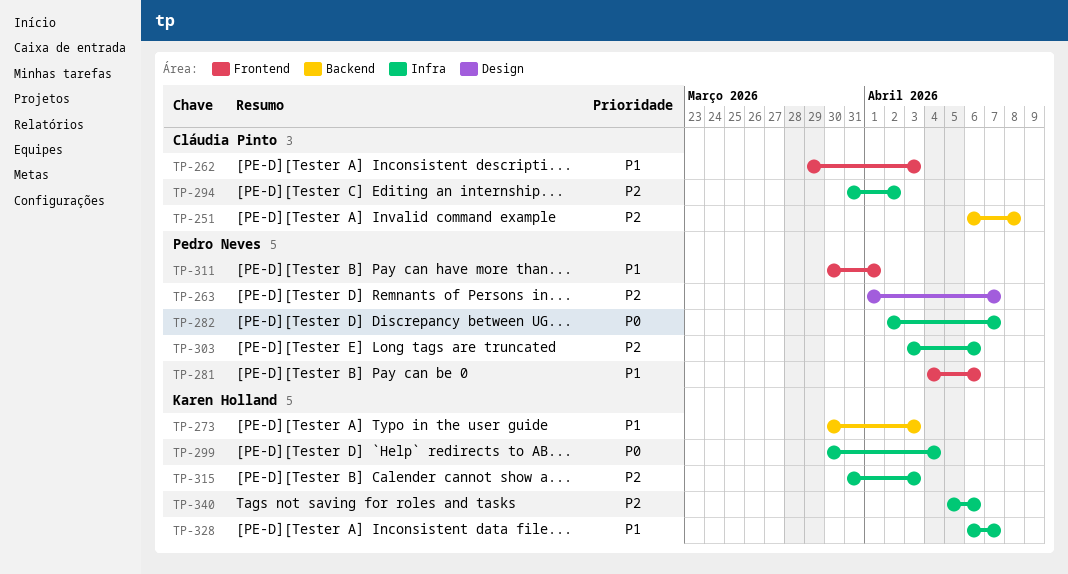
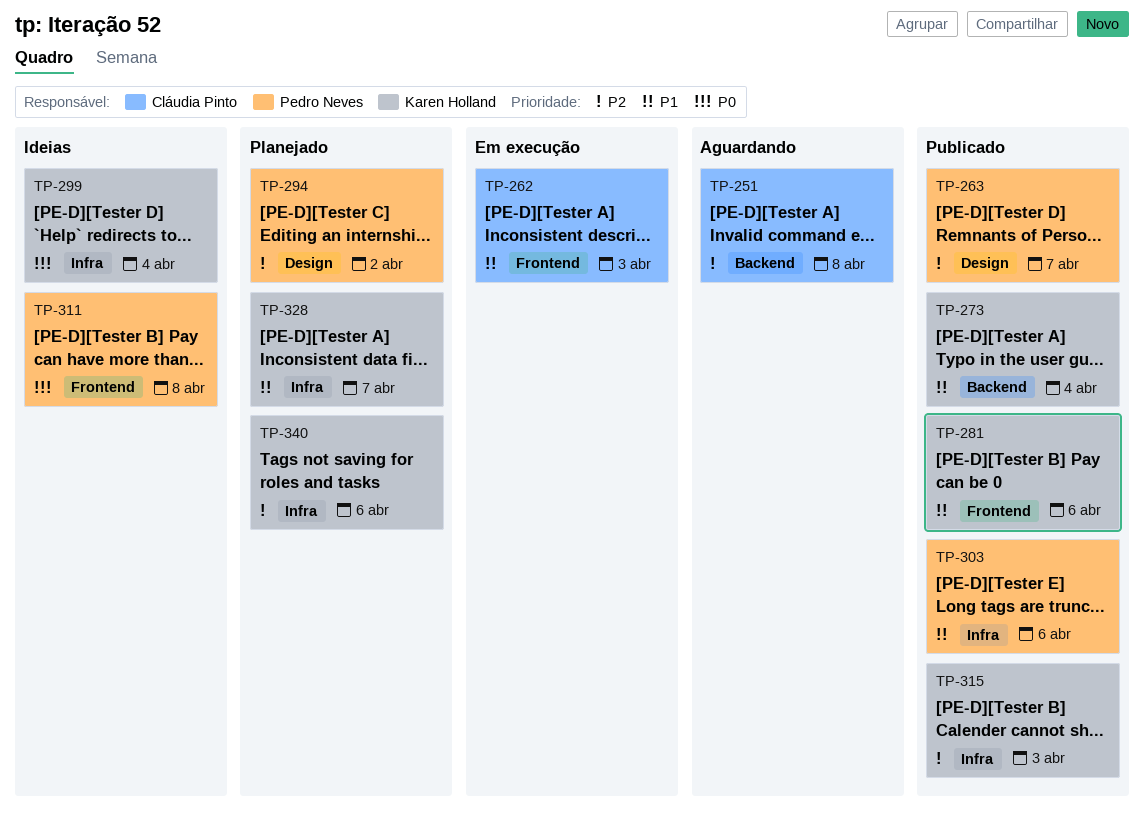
TP-273, due: Apr 3 -> Apr 4
TP-281, owner: Pedro Neves -> Karen Holland
TP-282: present -> none
TP-294, owner: Cláudia Pinto -> Pedro Neves
TP-294, label: Infra -> Design
TP-303, priority: P2 -> P1
TP-311, priority: P1 -> P0
TP-311, due: Apr 1 -> Apr 8

